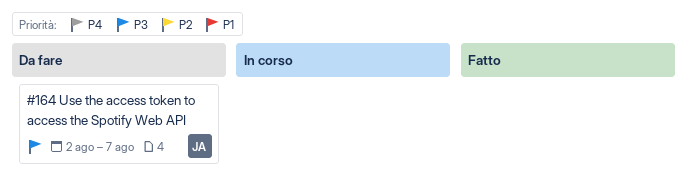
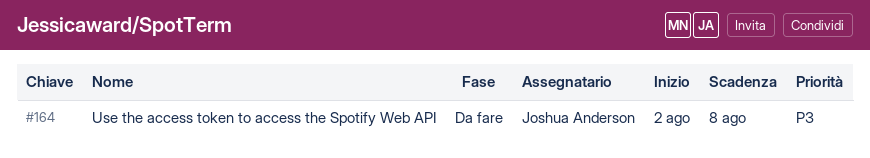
#164, due: Aug 7 -> Aug 8

